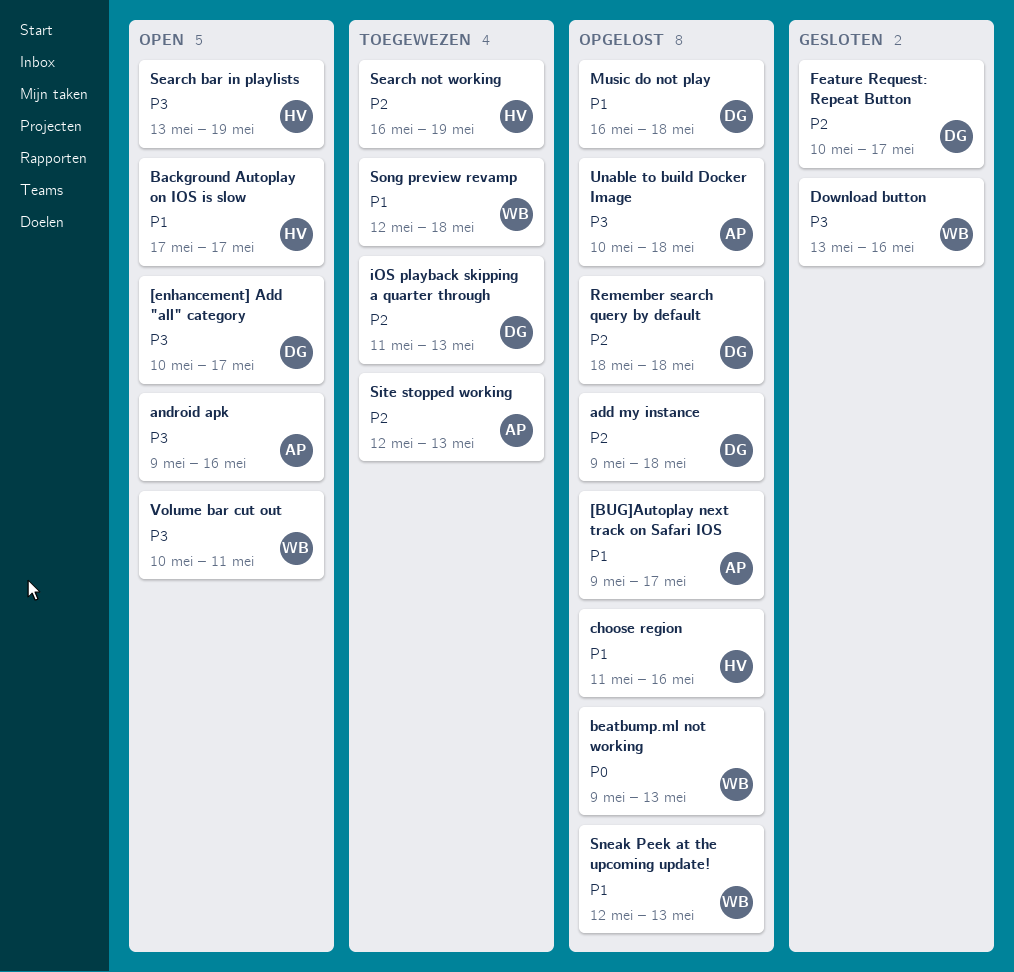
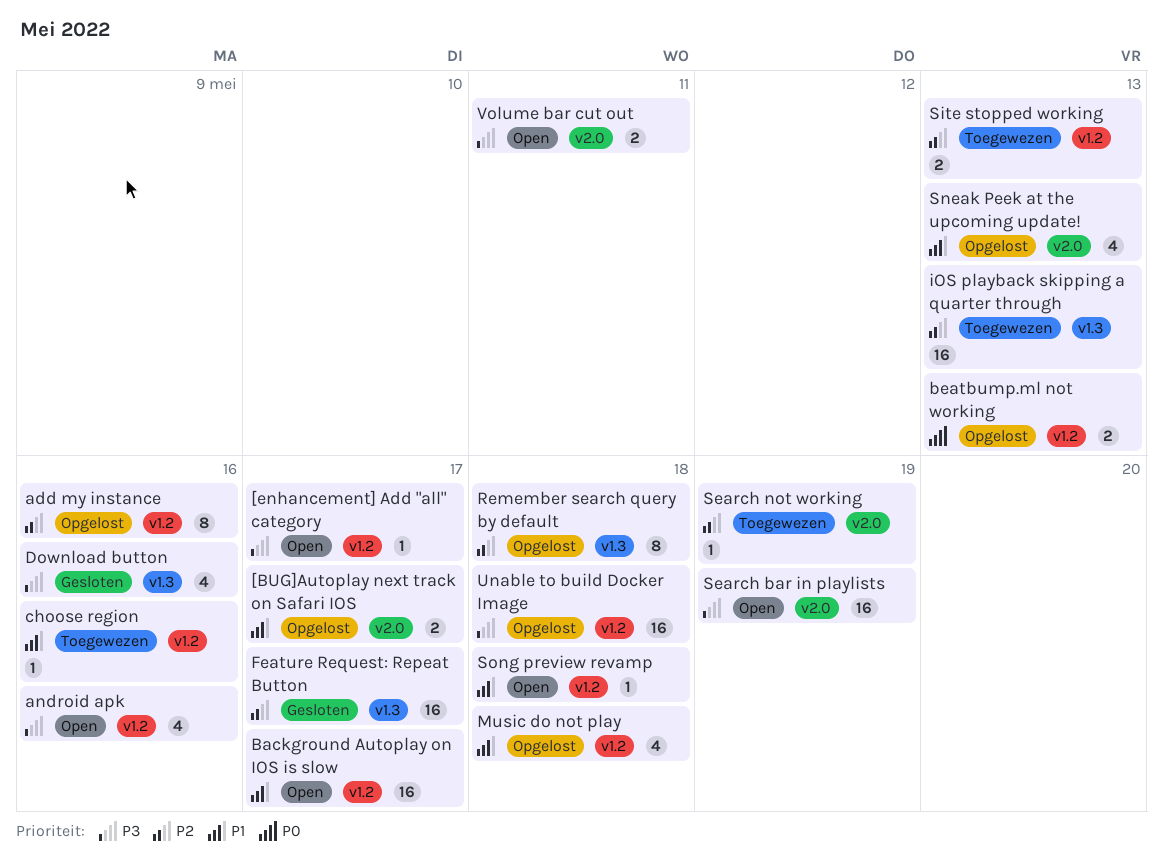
add my instance, due: May 18 -> May 16
choose region, status: Opgelost -> Toegewezen
Song preview revamp, status: Toegewezen -> Open

